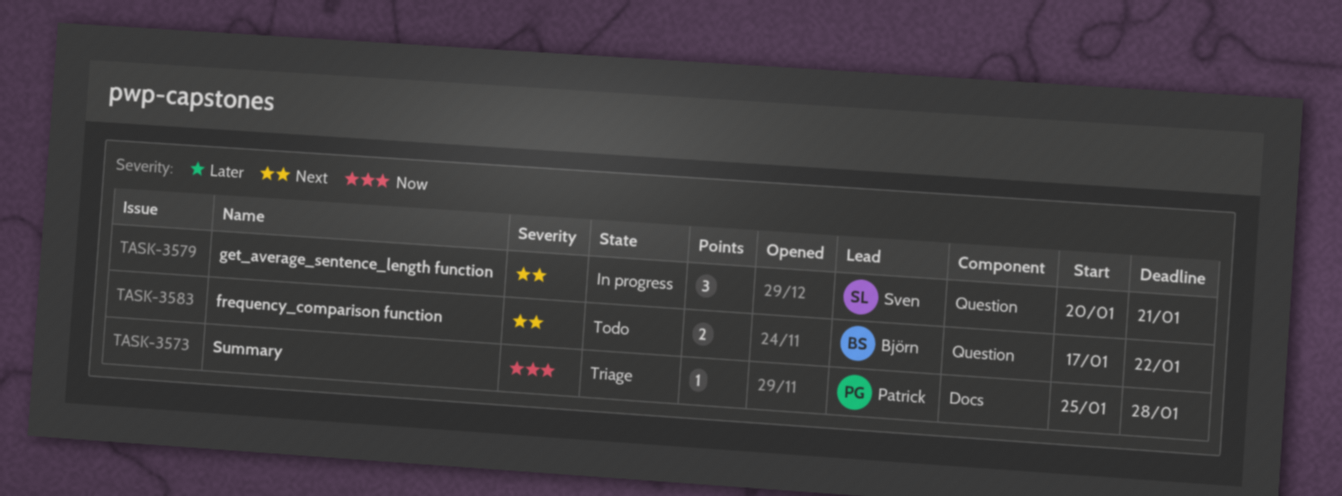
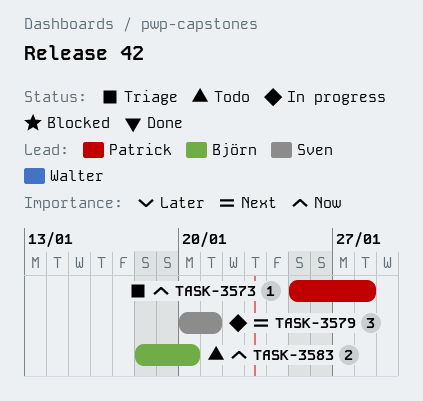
TASK-3583, priority: Next -> Now
TASK-3583, start: Jan 17 -> Jan 18
TASK-3583, due: Jan 22 -> Jan 20

